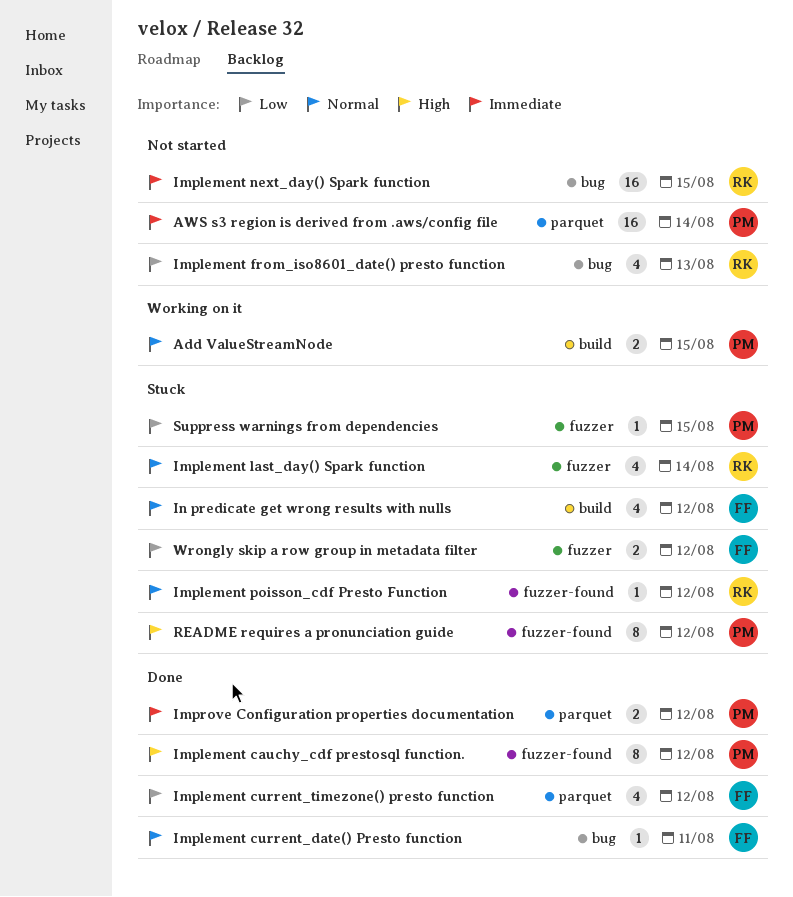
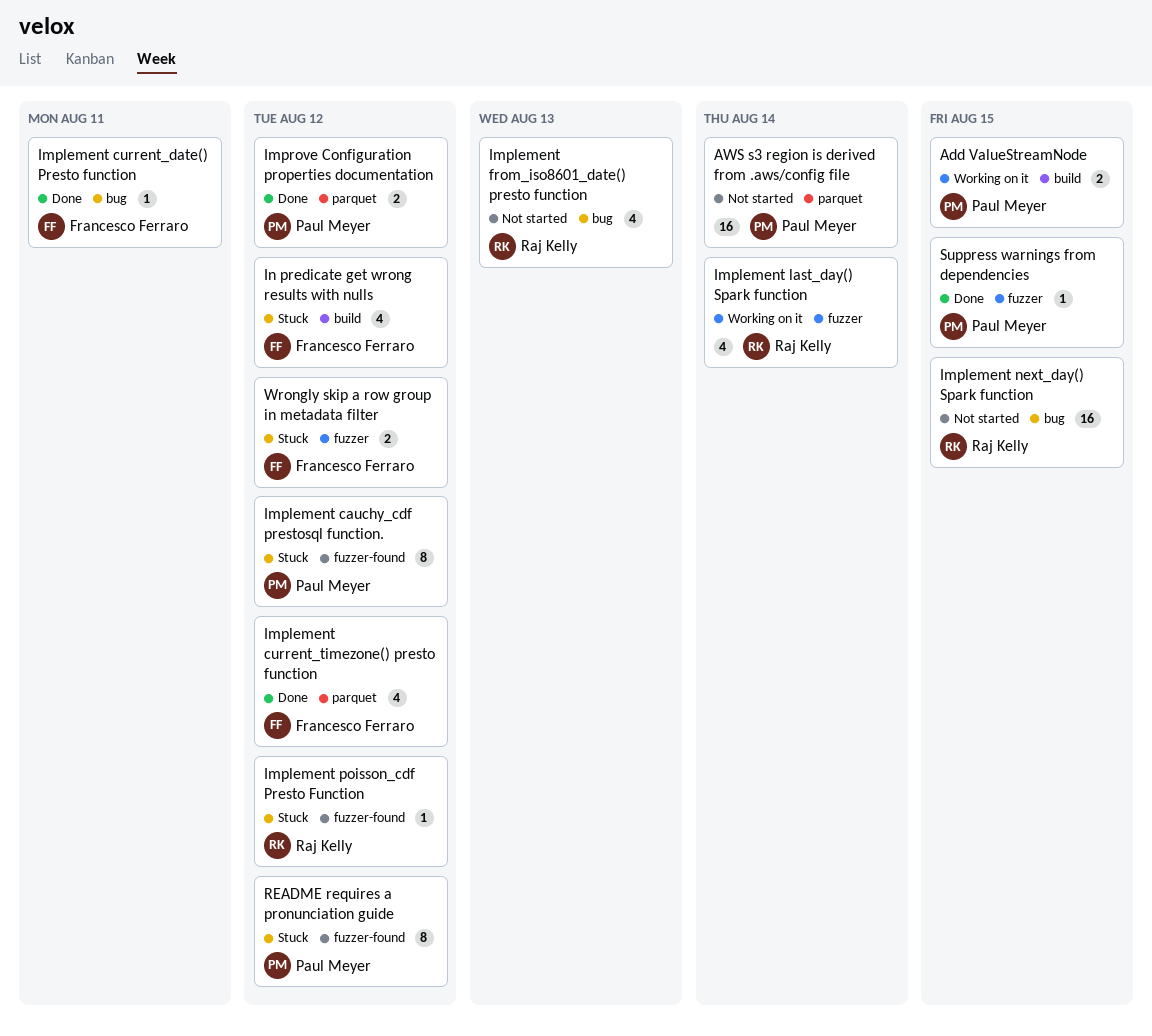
Implement cauchy_cdf prestosql function., status: Done -> Stuck
Implement last_day() Spark function, status: Stuck -> Working on it
Suppress warnings from dependencies, status: Stuck -> Done

